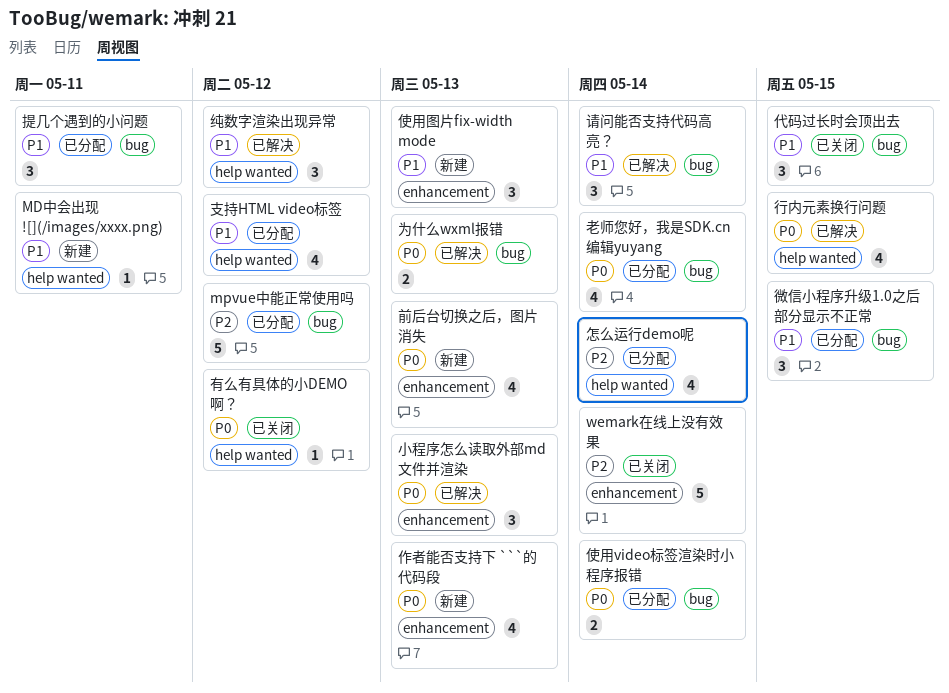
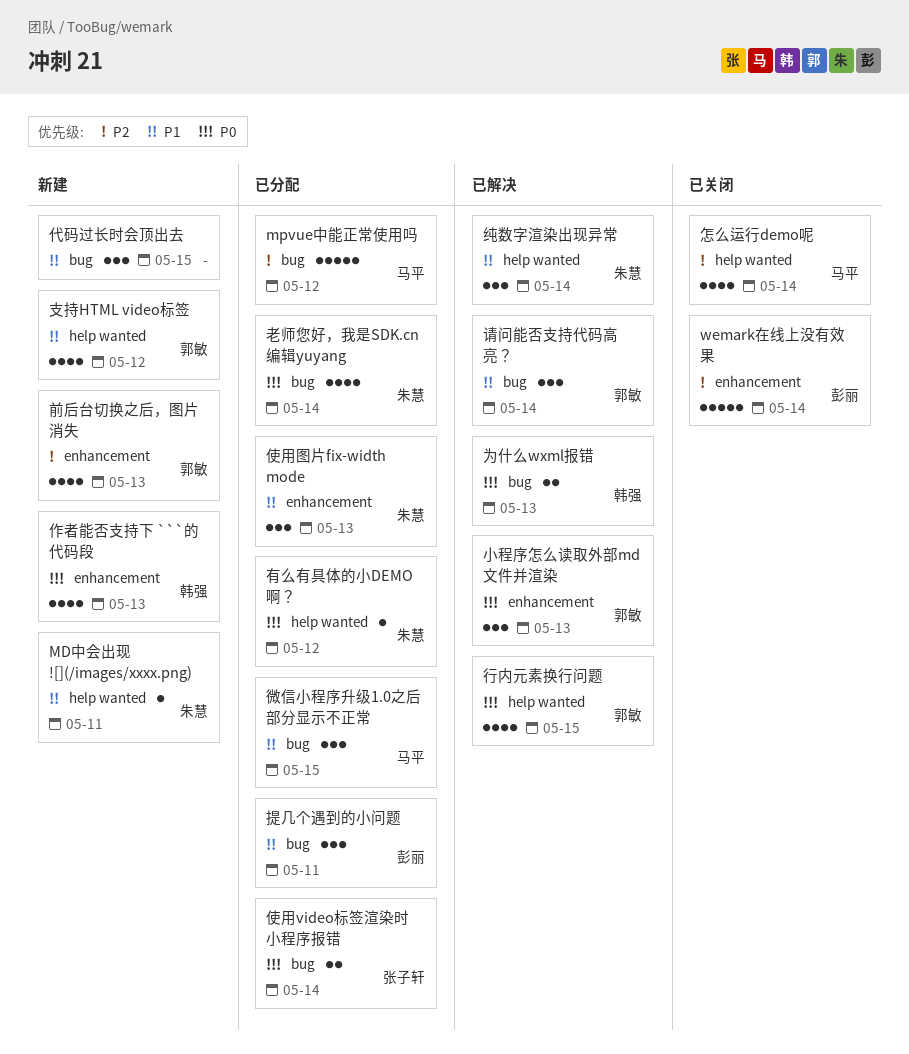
代码过长时会顶出去, status: 已关闭 -> 新建
使用图片fix-width mode, status: 新建 -> 已分配
前后台切换之后，图片消失, priority: P0 -> P2
怎么运行demo呢, status: 已分配 -> 已关闭
支持HTML video标签, status: 已分配 -> 新建
有么有具体的小DEMO啊？, status: 已关闭 -> 已分配
纯数字渲染出现异常, due: May 12 -> May 14

